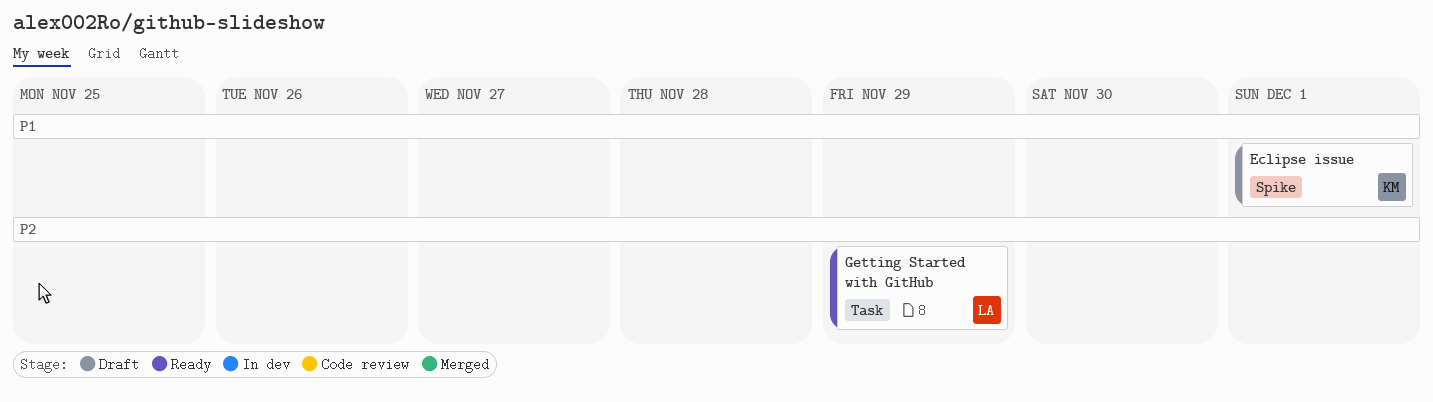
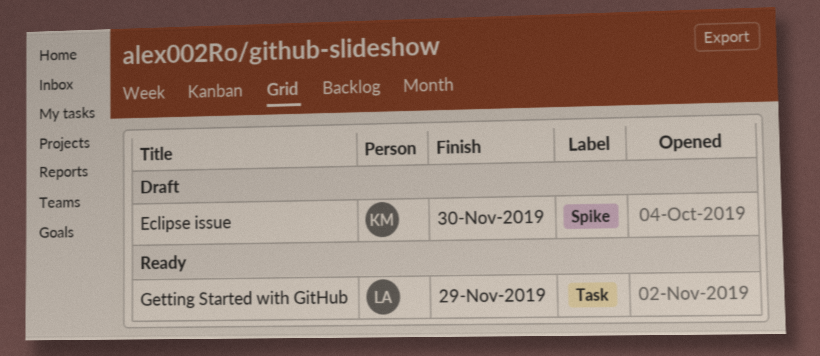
Eclipse issue, due: Dec 1 -> Nov 30

